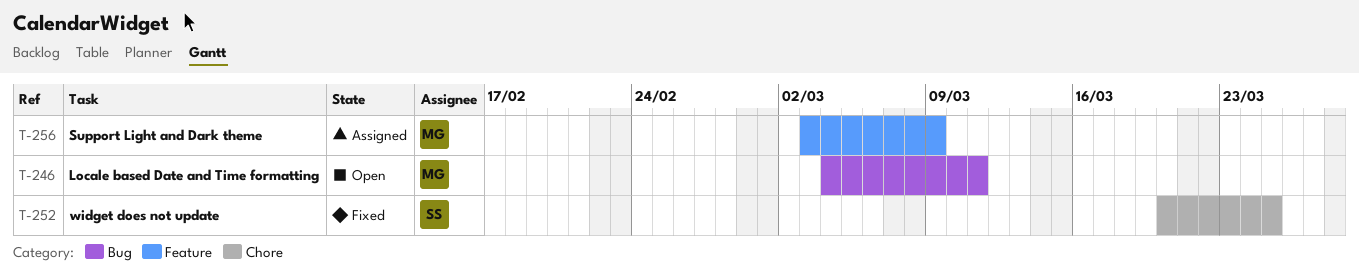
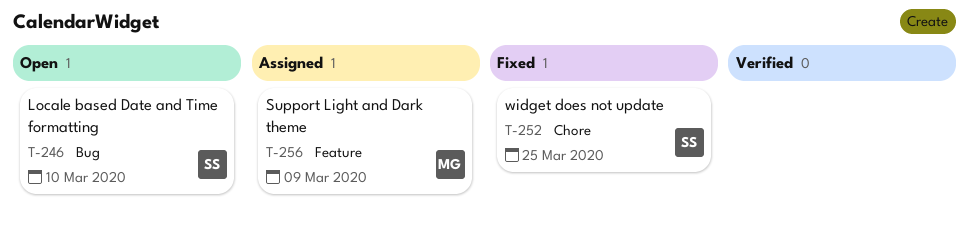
T-246, owner: MG -> SS
T-246, due: Mar 11 -> Mar 10

